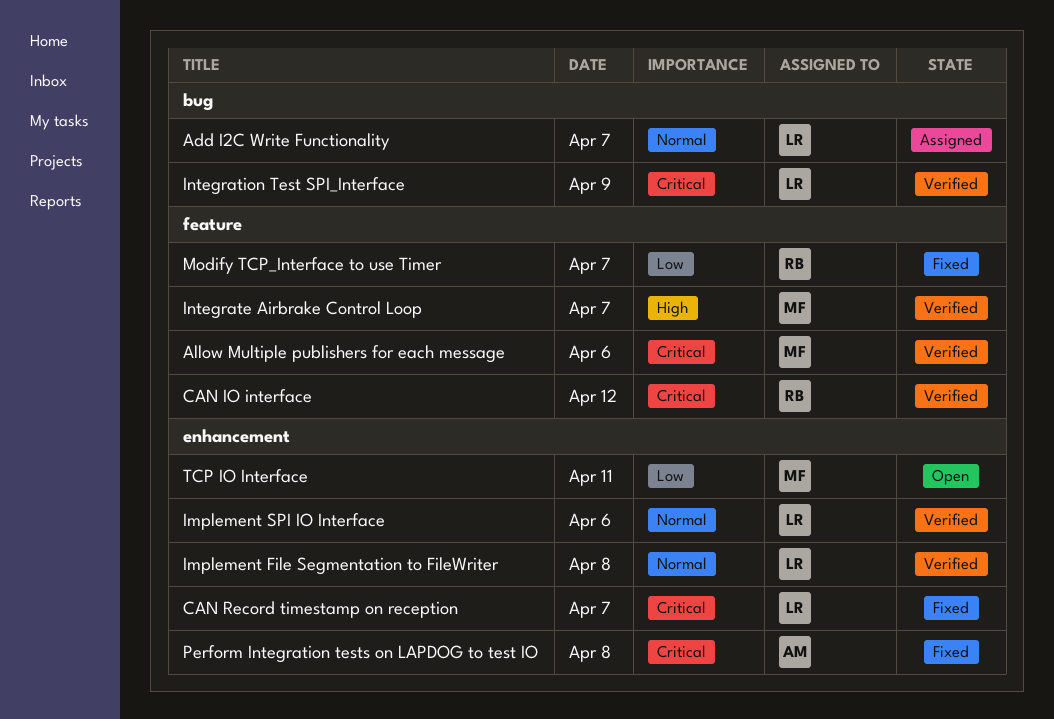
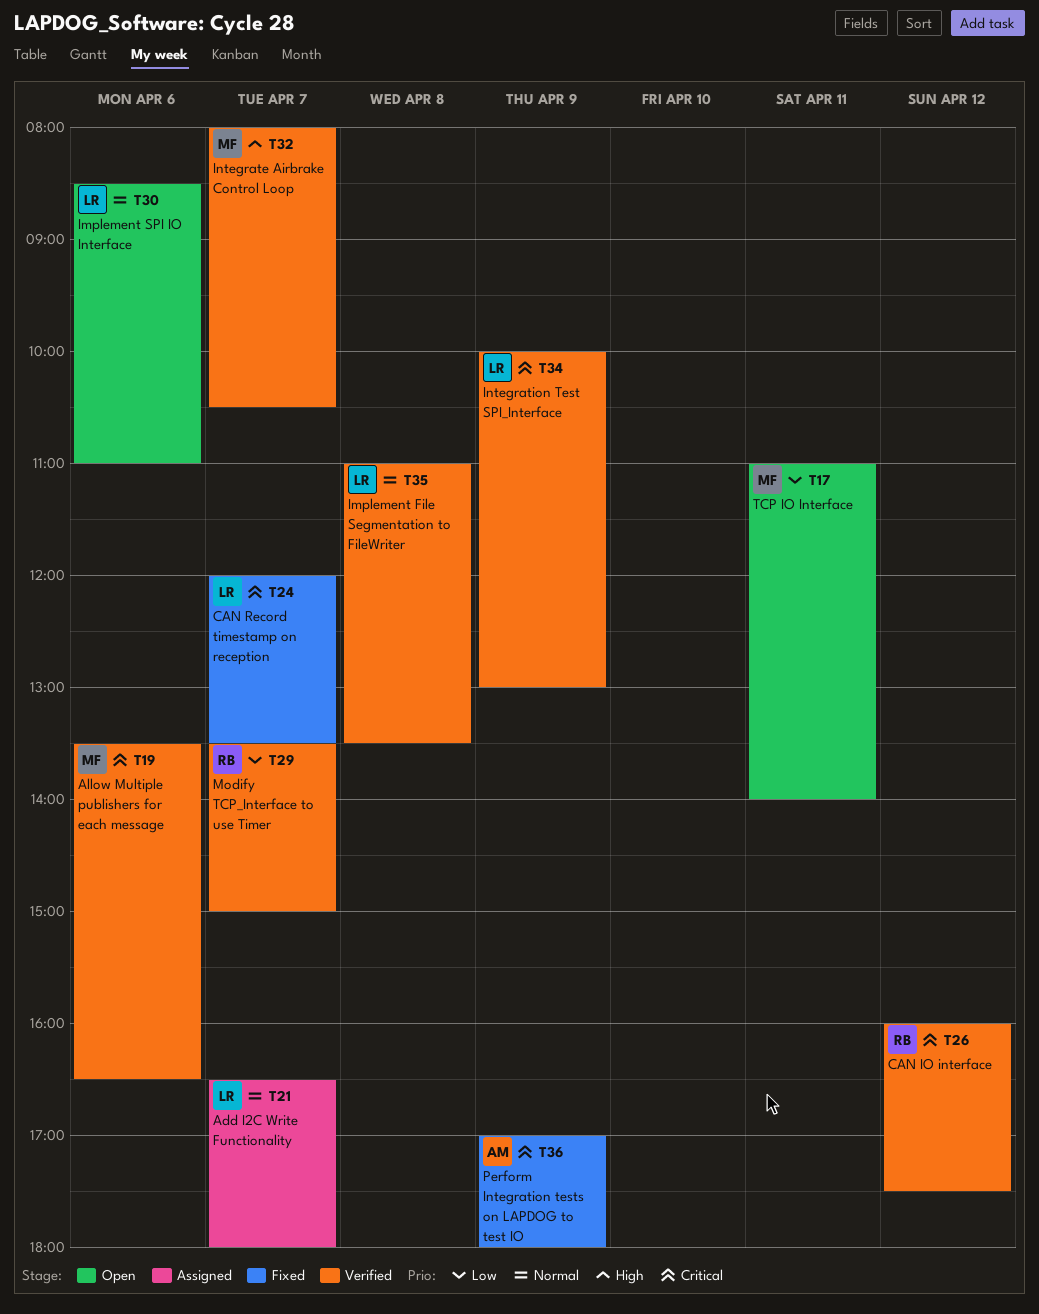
Implement SPI IO Interface, status: Verified -> Open
Modify TCP_Interface to use Timer, status: Fixed -> Verified
Perform Integration tests on LAPDOG to test IO, day: Apr 8 -> Apr 9

